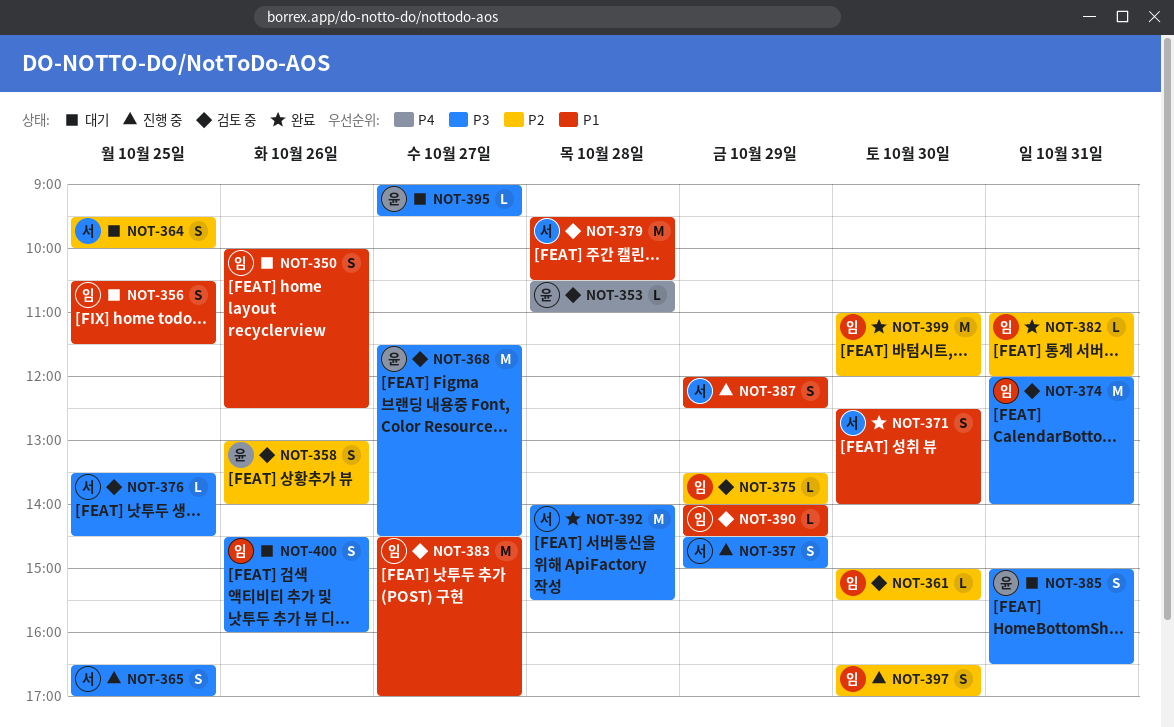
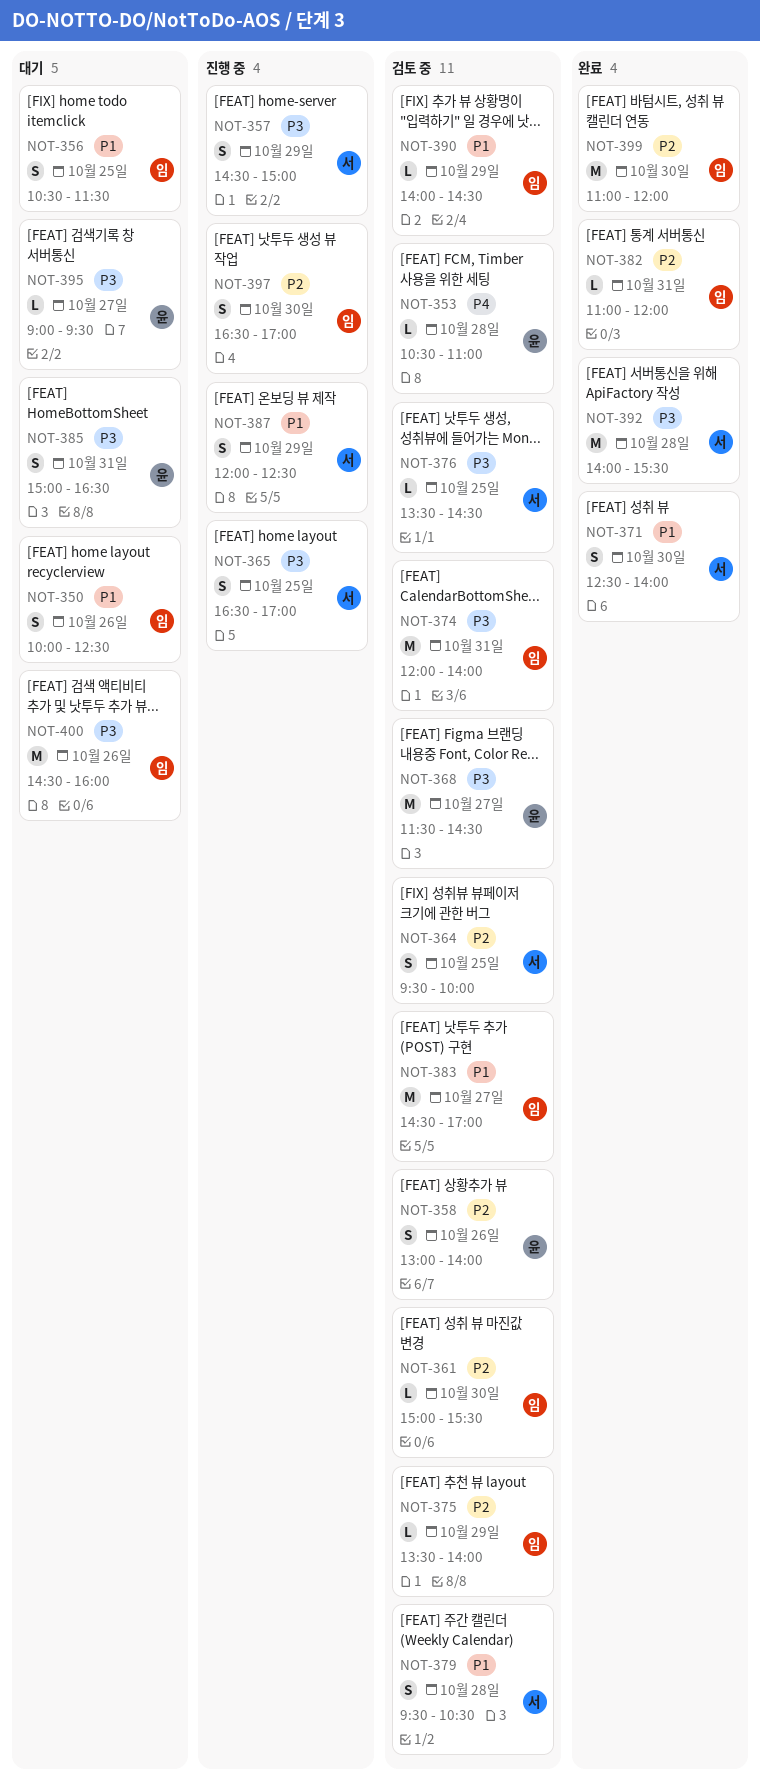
NOT-364, status: 대기 -> 검토 중
NOT-379, estimate: M -> S
NOT-400, estimate: S -> M

